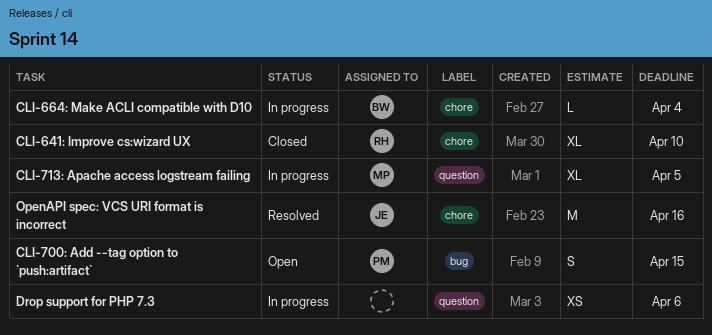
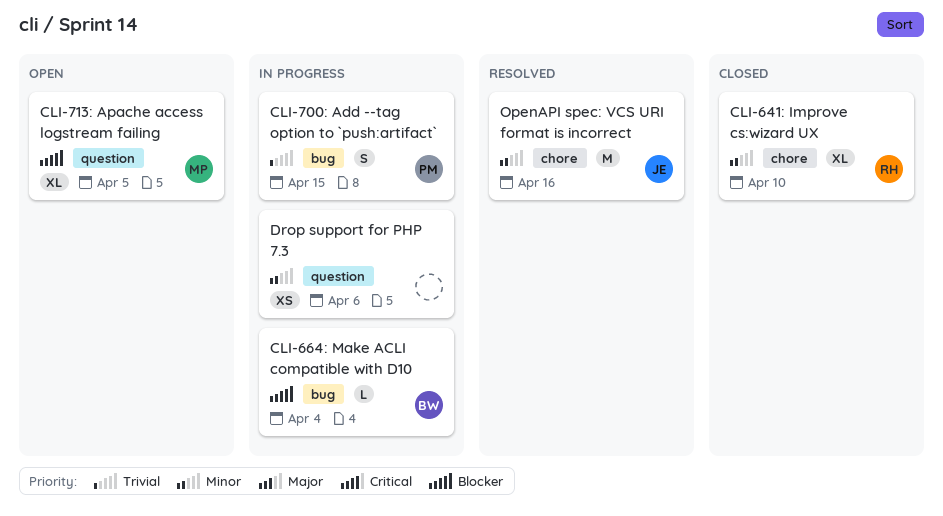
CLI-664: Make ACLI compatible with D10, label: chore -> bug
CLI-700: Add --tag option to `push:artifact`, status: Open -> In progress
CLI-713: Apache access logstream failing, status: In progress -> Open

